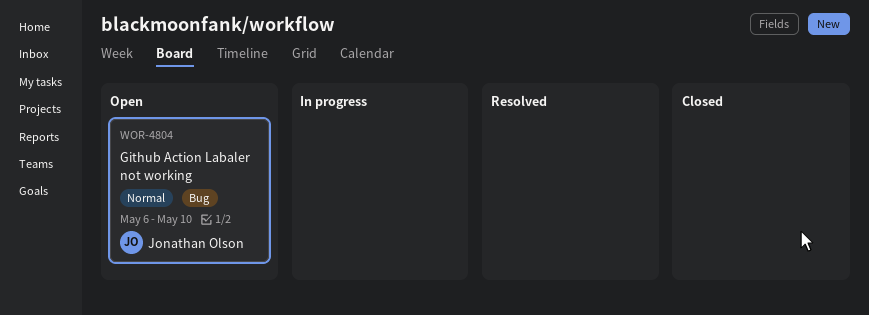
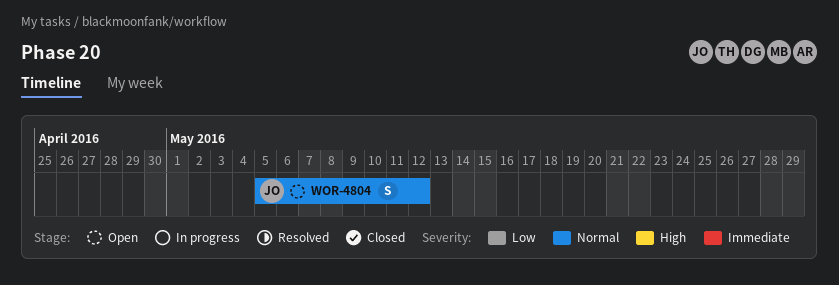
WOR-4804, start: May 6 -> May 5
WOR-4804, due: May 10 -> May 12

